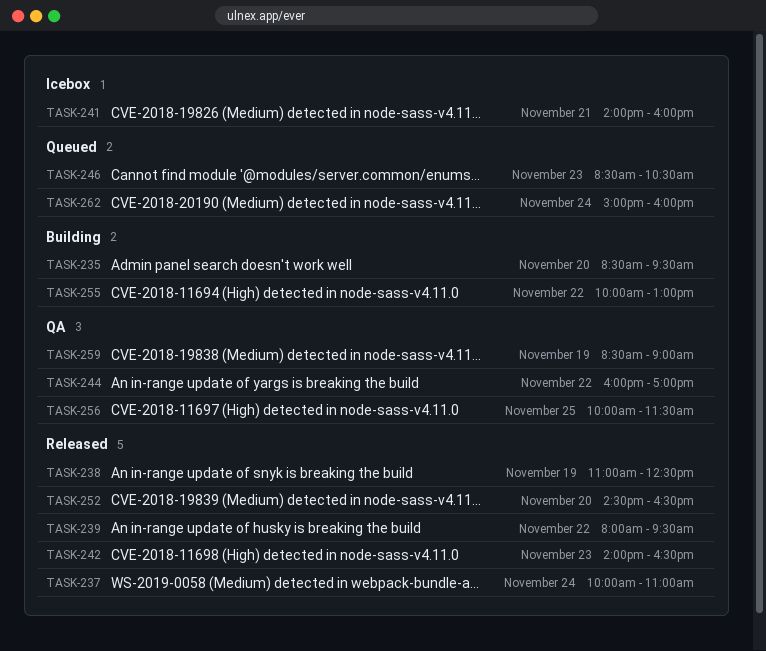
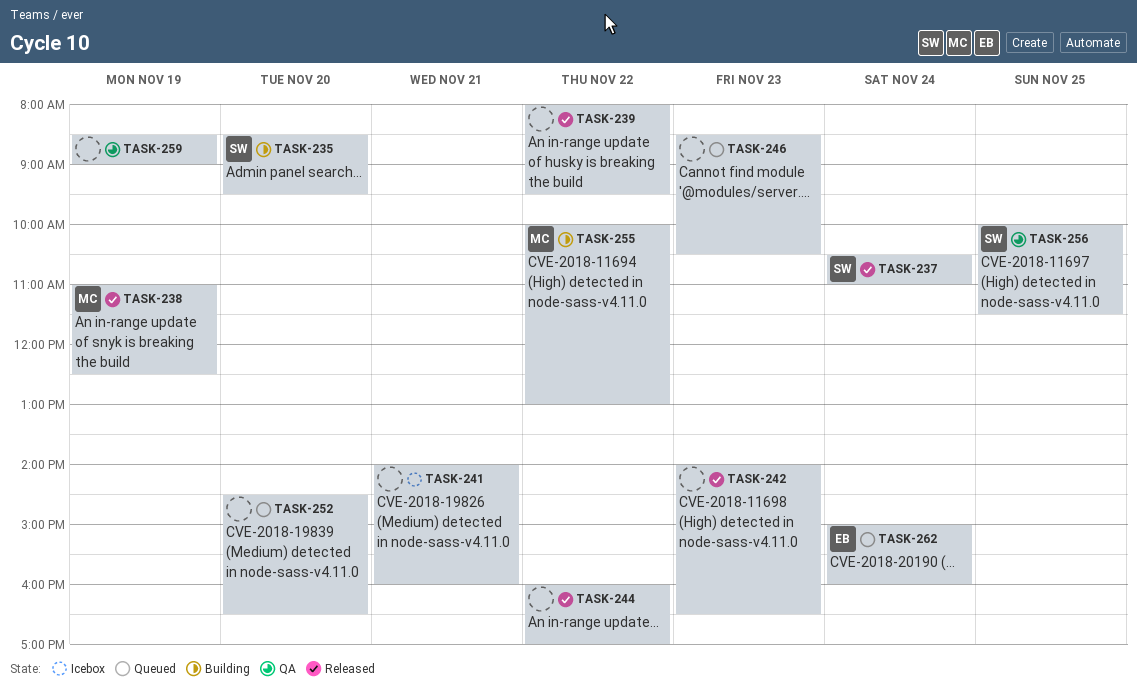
TASK-237, begins: 10:00 -> 10:30
TASK-244, status: QA -> Released
TASK-252, status: Released -> Queued

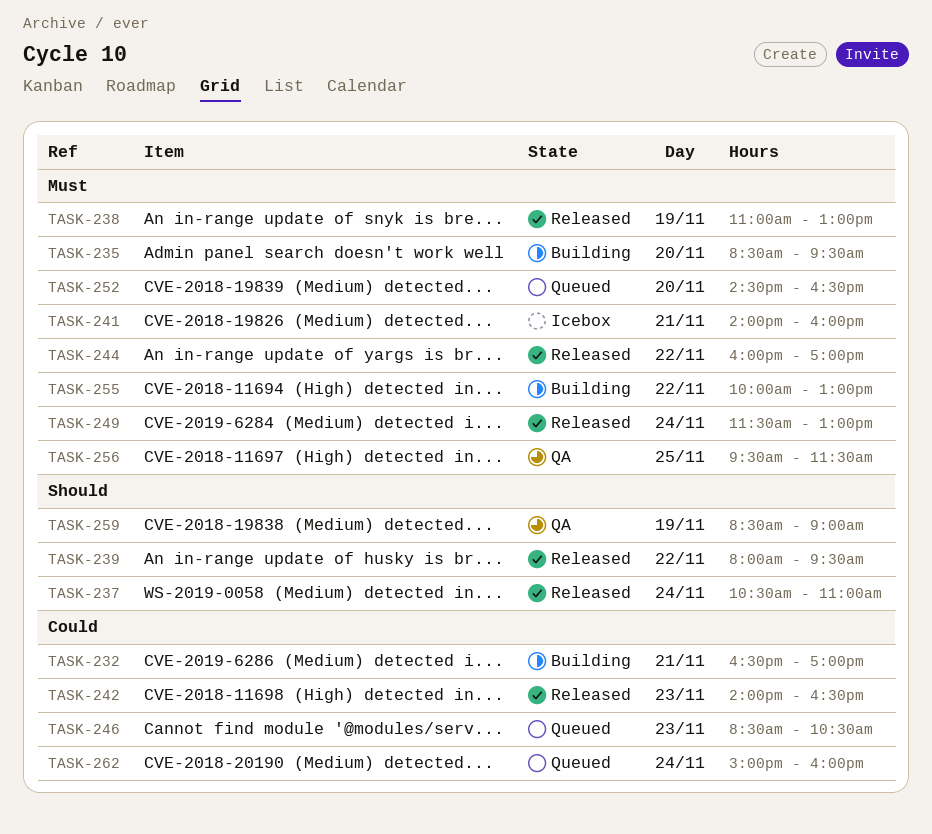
TASK-232: none -> present
TASK-238, ends: 12:30 -> 13:00
TASK-249: none -> present
TASK-256, begins: 10:00 -> 09:30

